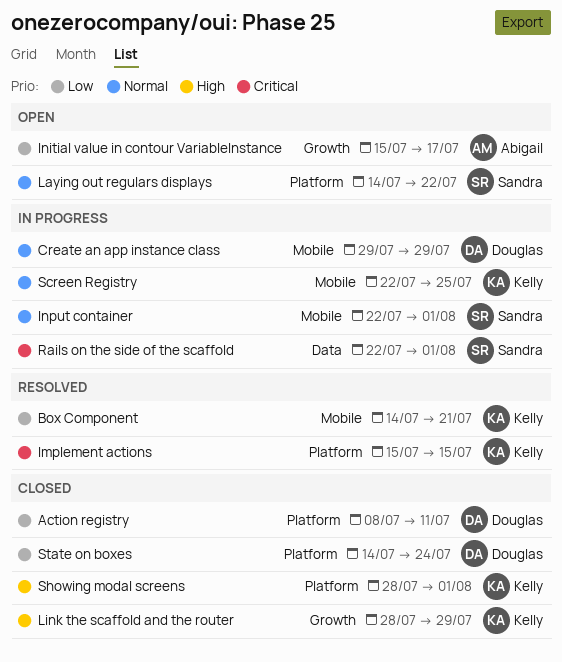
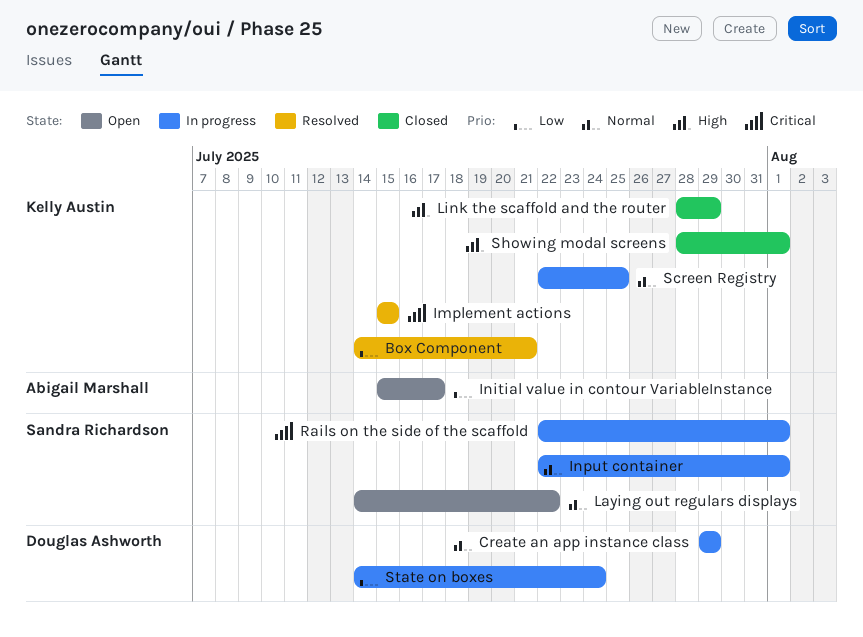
Action registry: present -> none
State on boxes, status: Closed -> In progress

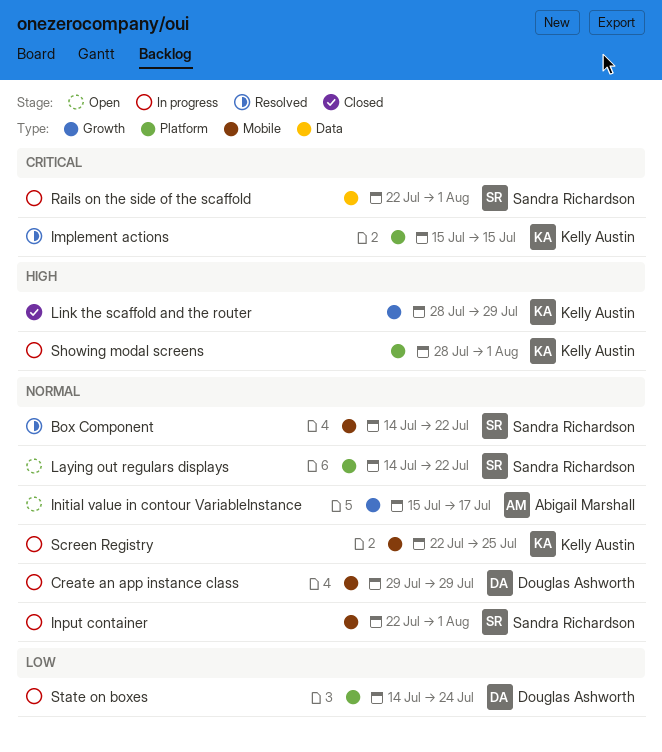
Box Component, owner: Kelly Austin -> Sandra Richardson
Box Component, priority: Low -> Normal
Box Component, due: Jul 21 -> Jul 22
Initial value in contour VariableInstance, priority: Low -> Normal
Showing modal screens, status: Closed -> In progress

